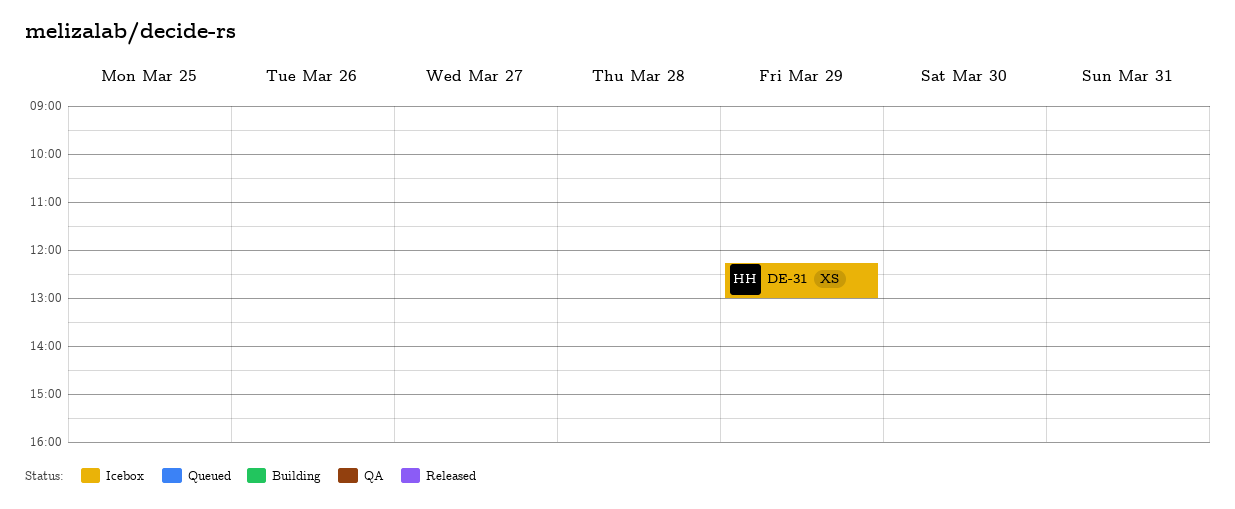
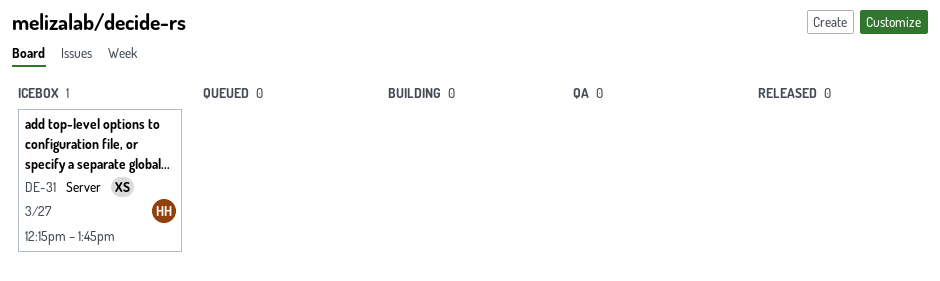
DE-31, day: Mar 29 -> Mar 27
DE-31, ends: 13:00 -> 13:45

